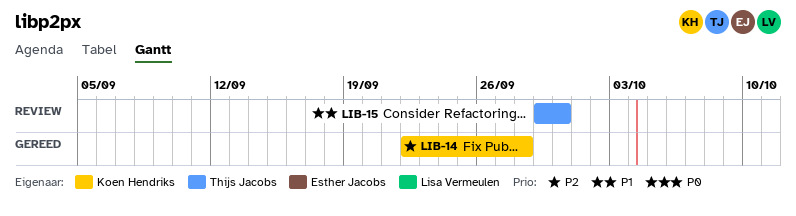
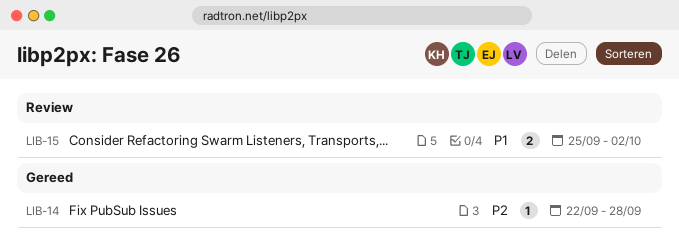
LIB-15, start: Sep 29 -> Sep 25
LIB-15, due: Sep 30 -> Oct 2

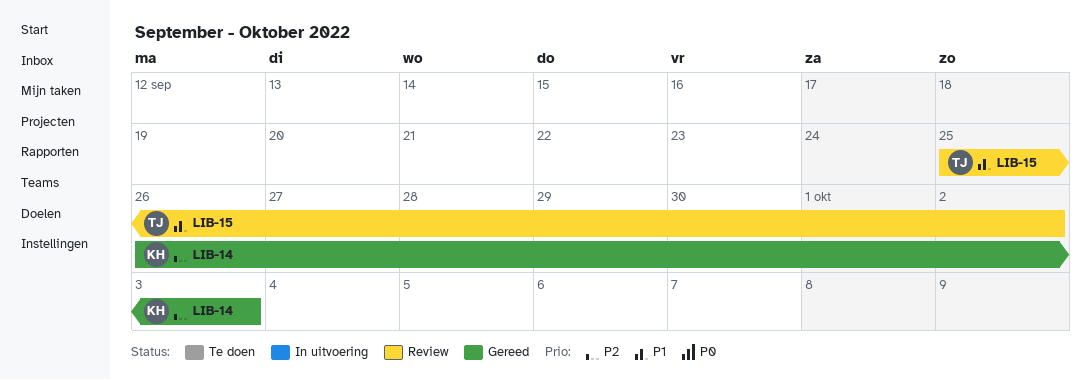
LIB-14, start: Sep 22 -> Sep 26
LIB-14, due: Sep 28 -> Oct 3

